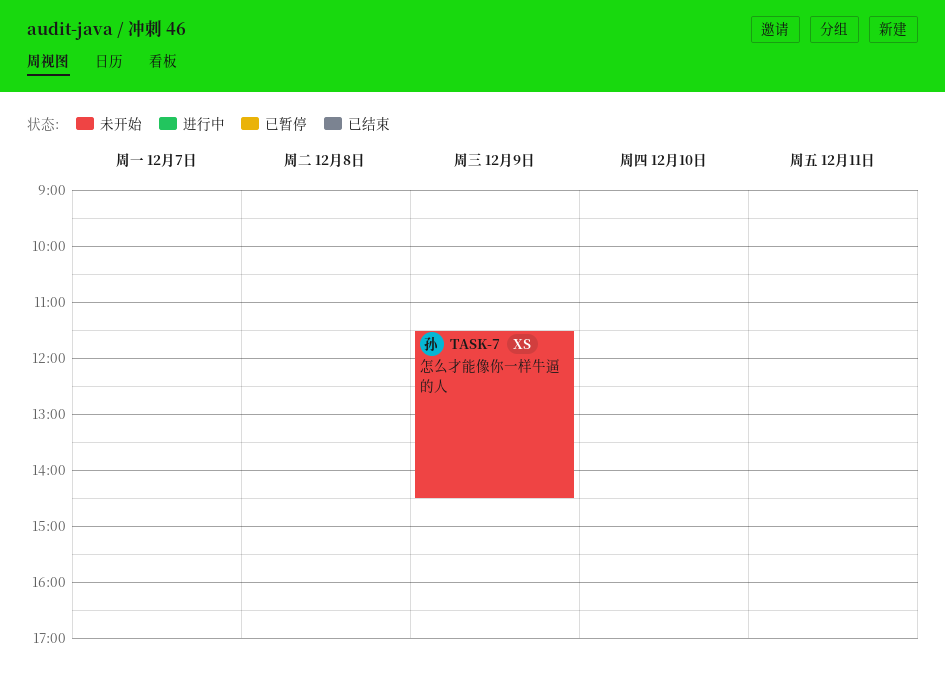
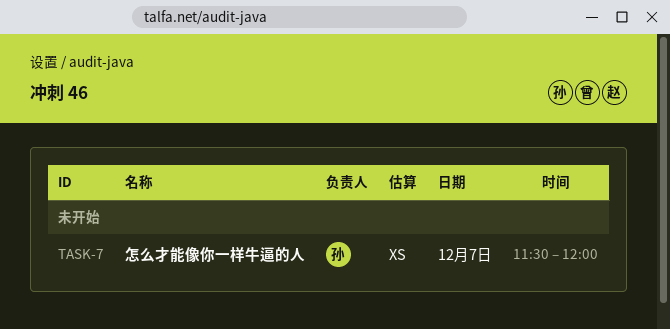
TASK-7, day: Dec 9 -> Dec 7
TASK-7, ends: 14:30 -> 12:00

